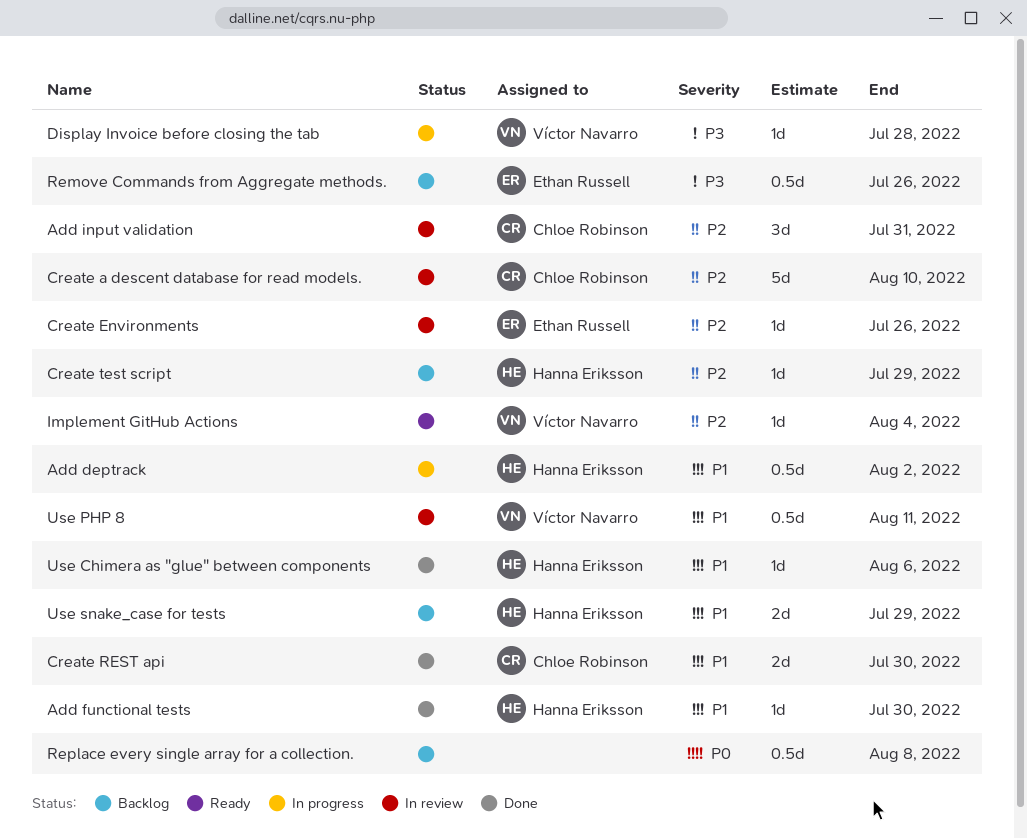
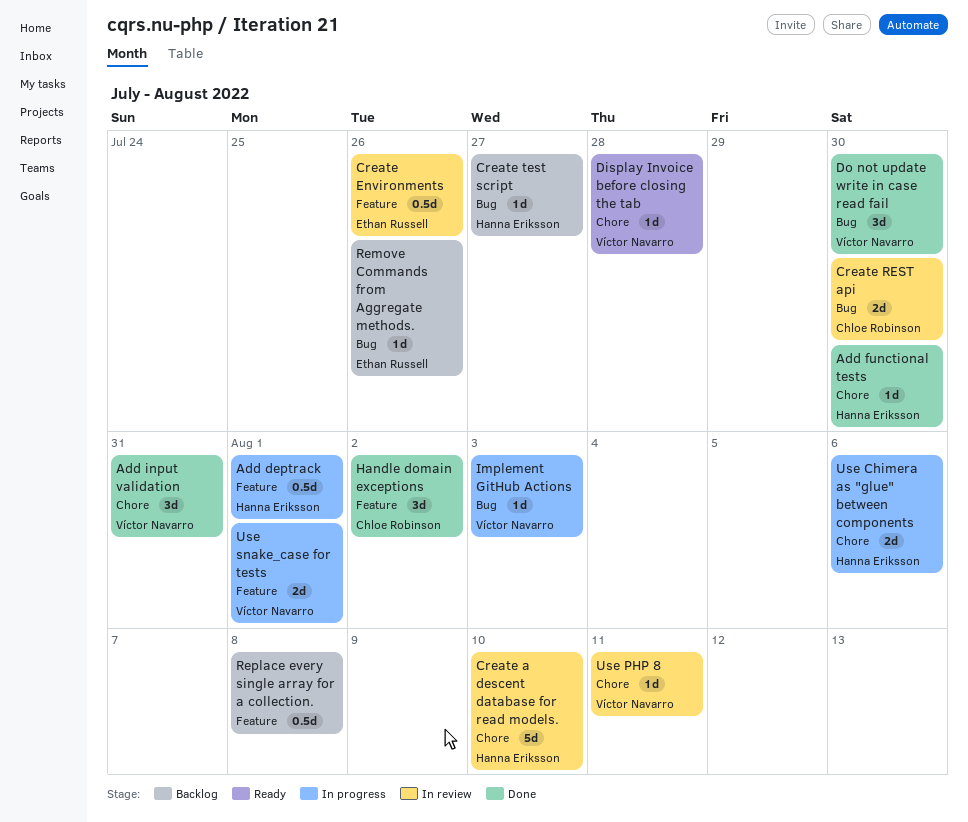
Add deptrack, due: Aug 2 -> Aug 1
Add input validation, status: In review -> Done
Add input validation, owner: Chloe Robinson -> Víctor Navarro
Create a descent database for read models., owner: Chloe Robinson -> Hanna Eriksson
Create Environments, estimate: 1d -> 0.5d
Create REST api, status: Done -> In review
Create test script, due: Jul 29 -> Jul 27
Display Invoice before closing the tab, status: In progress -> Ready
Do not update write in case read fail: none -> present
Handle domain exceptions: none -> present
Implement GitHub Actions, status: Ready -> In progress
Implement GitHub Actions, due: Aug 4 -> Aug 3
Remove Commands from Aggregate methods., estimate: 0.5d -> 1d
Use Chimera as "glue" between components, status: Done -> In progress
Use Chimera as "glue" between components, estimate: 1d -> 2d
Use PHP 8, estimate: 0.5d -> 1d
Use snake_case for tests, status: Backlog -> In progress
Use snake_case for tests, owner: Hanna Eriksson -> Víctor Navarro
Use snake_case for tests, due: Jul 29 -> Aug 1

